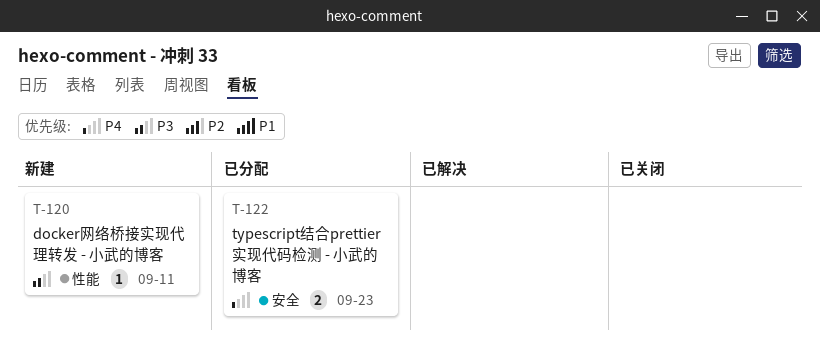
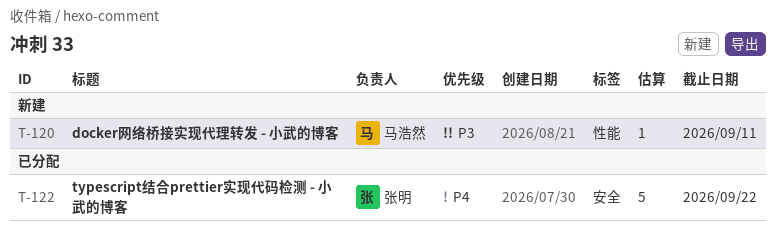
T-122, estimate: 2 -> 5
T-122, due: Sep 23 -> Sep 22

